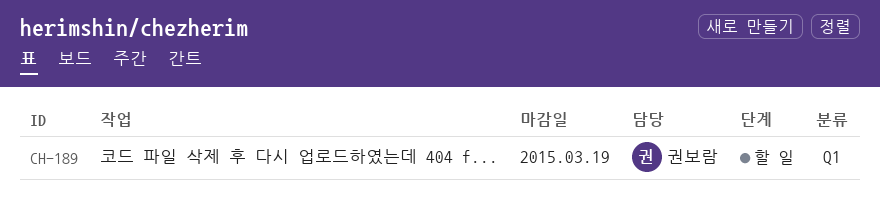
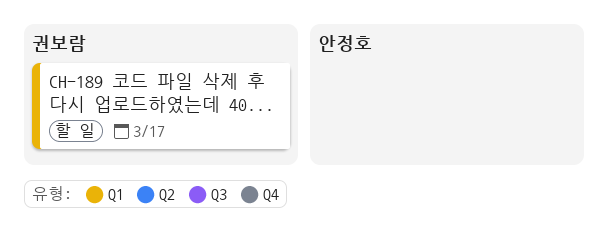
CH-189, due: Mar 19 -> Mar 17

